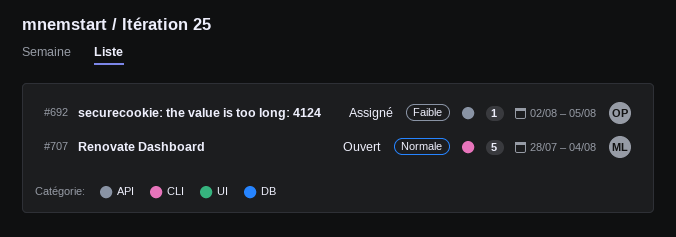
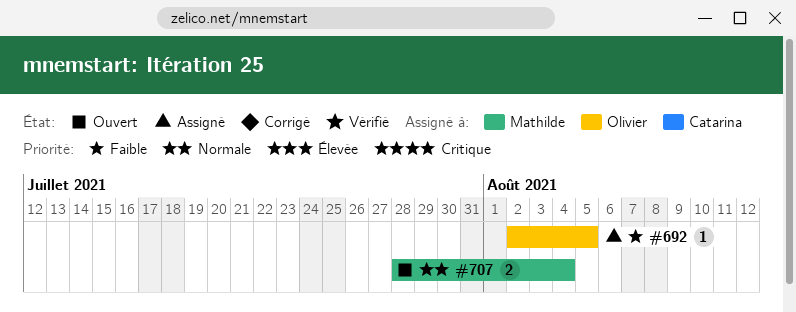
#707, estimate: 5 -> 2

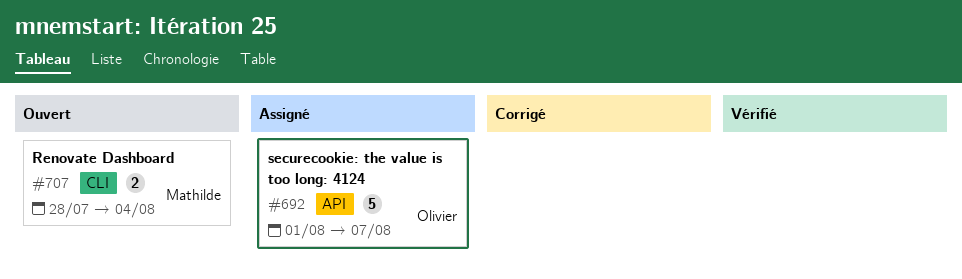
#692, estimate: 1 -> 5
#692, start: Aug 2 -> Aug 1
#692, due: Aug 5 -> Aug 7

